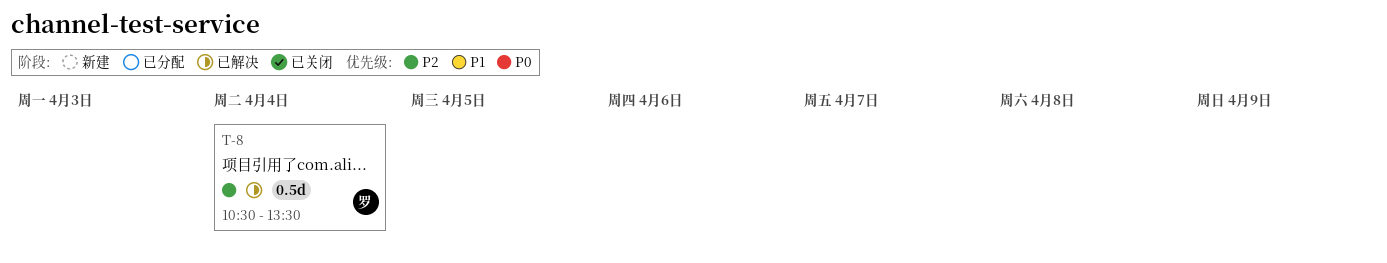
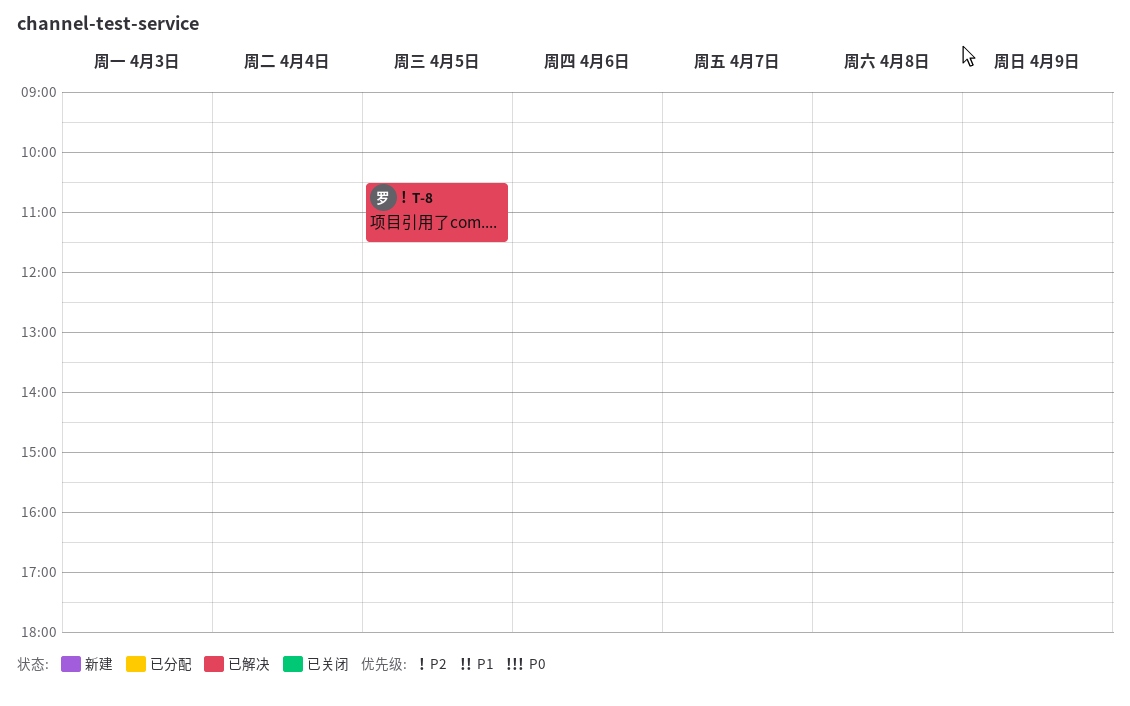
T-8, day: Apr 4 -> Apr 5
T-8, ends: 13:30 -> 11:30

